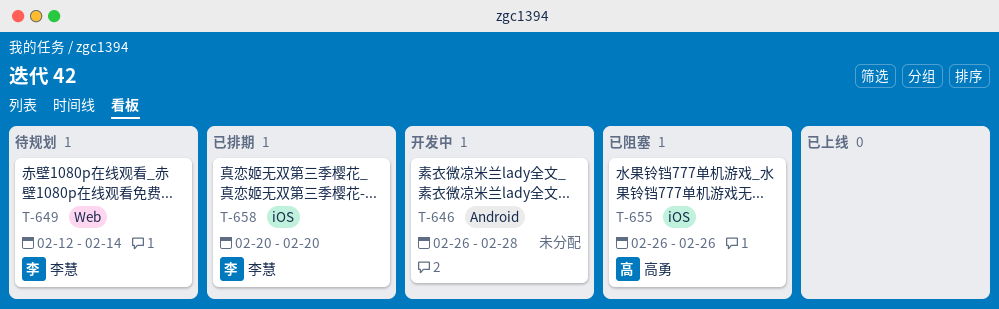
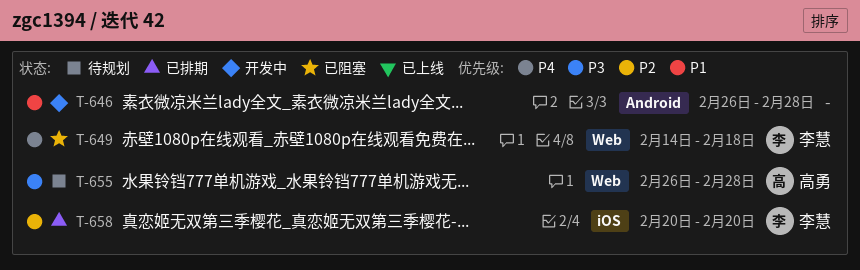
T-649, status: 待规划 -> 已阻塞
T-649, start: Feb 12 -> Feb 14
T-649, due: Feb 14 -> Feb 18
T-655, status: 已阻塞 -> 待规划
T-655, label: iOS -> Web
T-655, due: Feb 26 -> Feb 28

